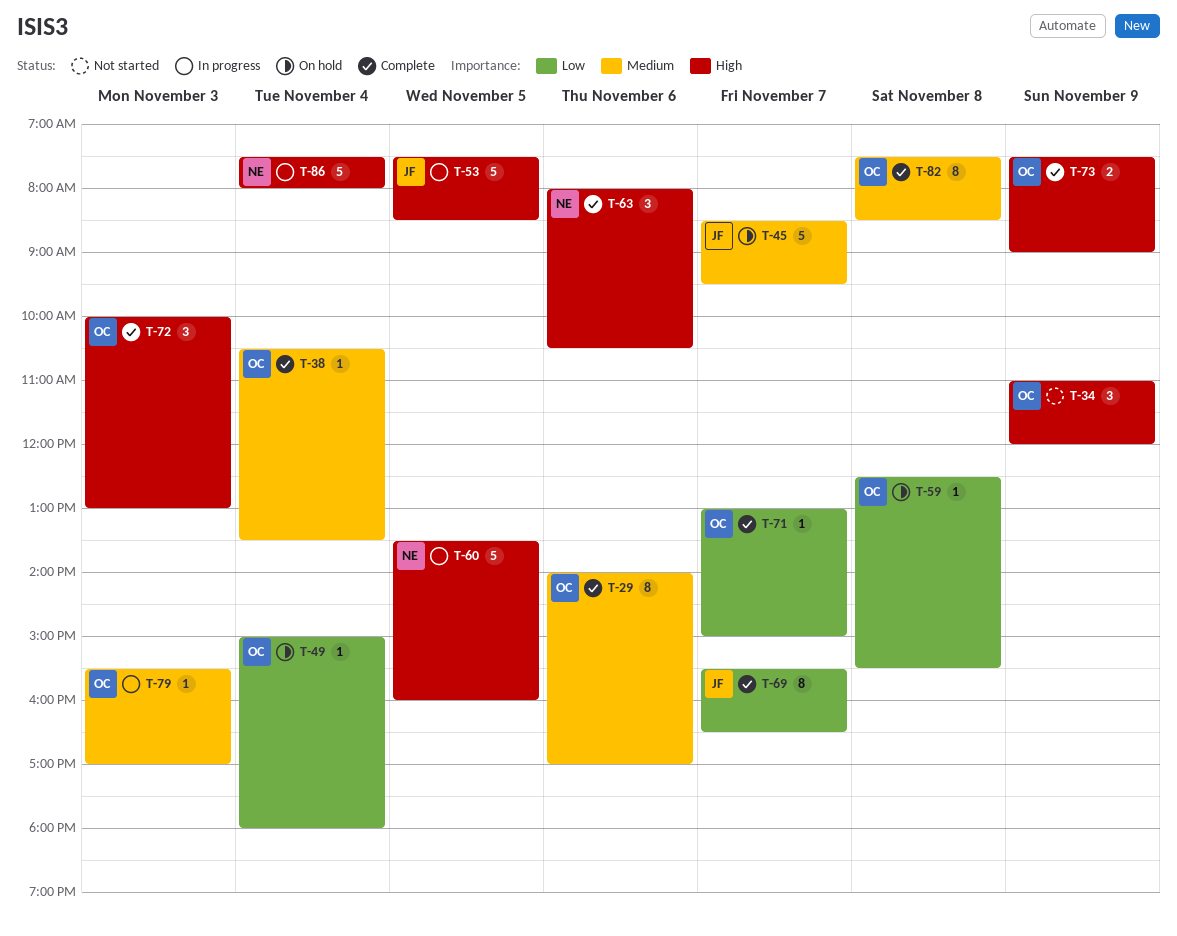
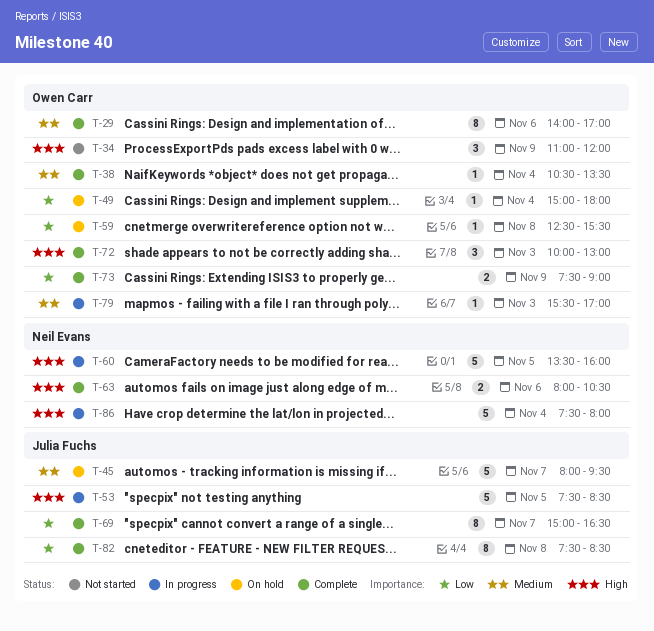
T-45, begins: 08:30 -> 08:00
T-63, estimate: 3 -> 2
T-69, begins: 15:30 -> 15:00
T-71: present -> none
T-73, priority: High -> Low
T-82, owner: Owen Carr -> Julia Fuchs
T-82, priority: Medium -> Low

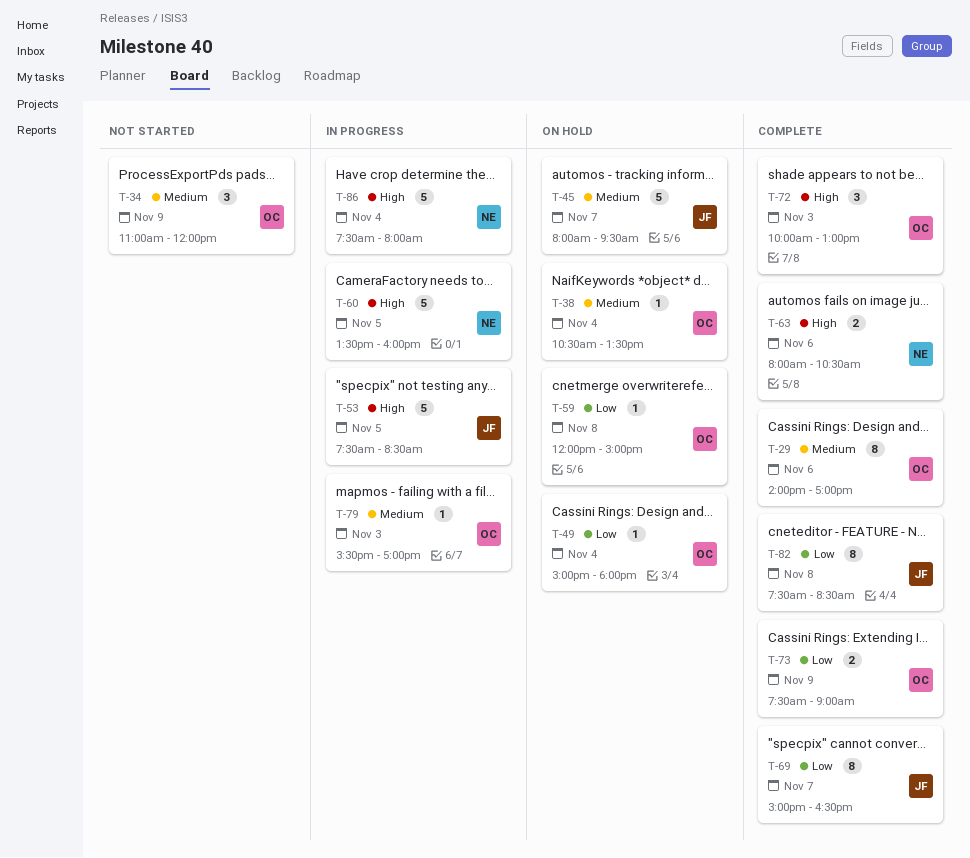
T-34, priority: High -> Medium
T-38, status: Complete -> On hold
T-59, begins: 12:30 -> 12:00
T-59, ends: 15:30 -> 15:00

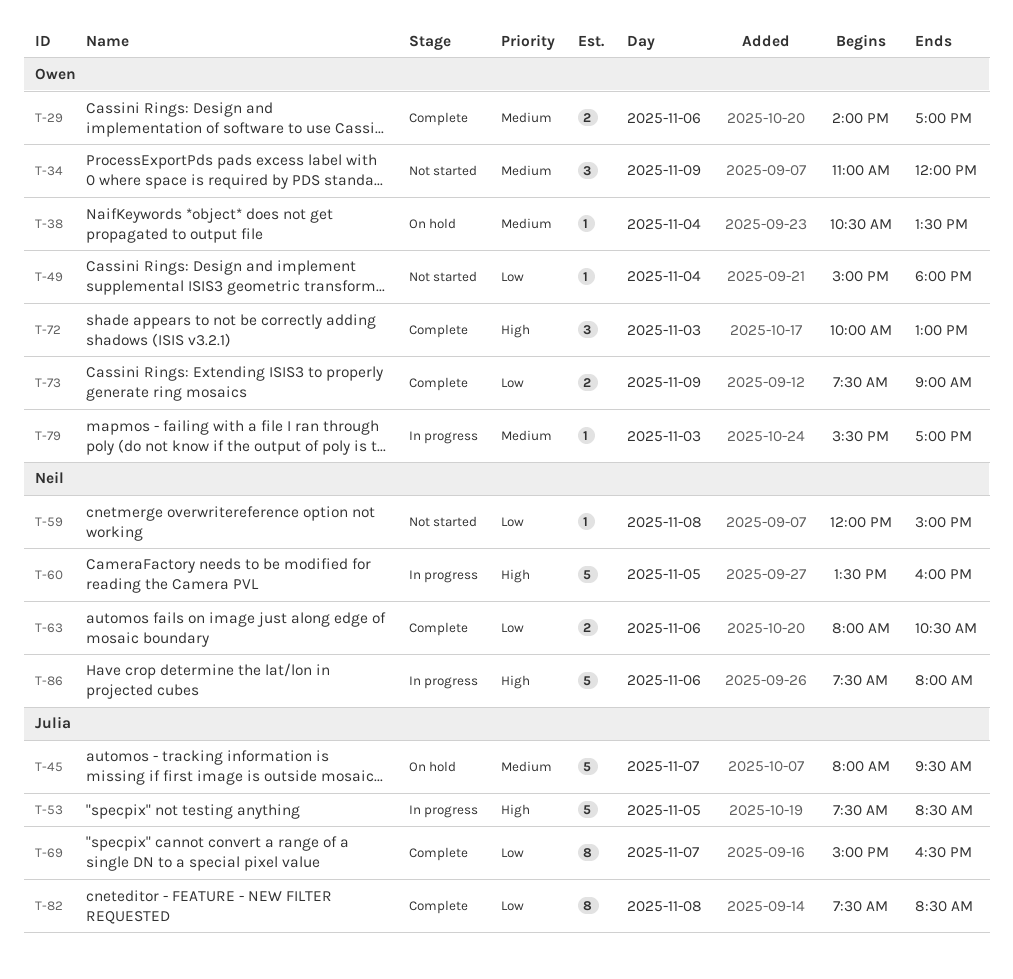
T-29, estimate: 8 -> 2
T-49, status: On hold -> Not started
T-59, status: On hold -> Not started
T-59, owner: Owen -> Neil
T-63, priority: High -> Low
T-86, day: Nov 4 -> Nov 6

